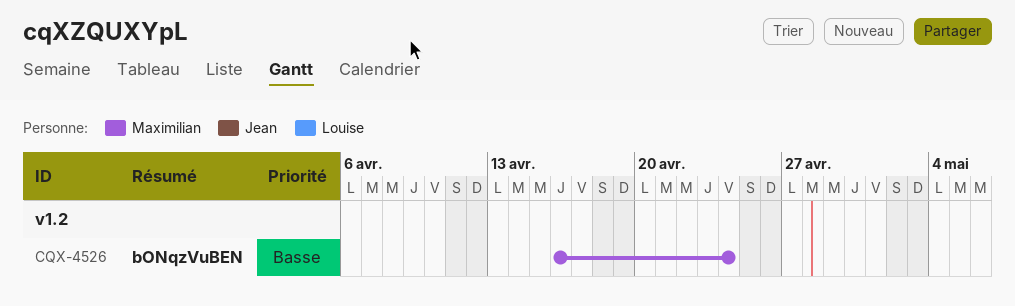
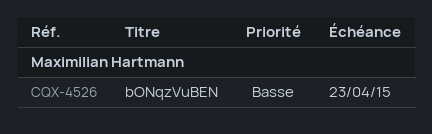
CQX-4526, due: Apr 24 -> Apr 23

